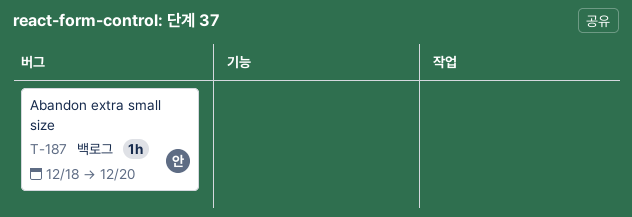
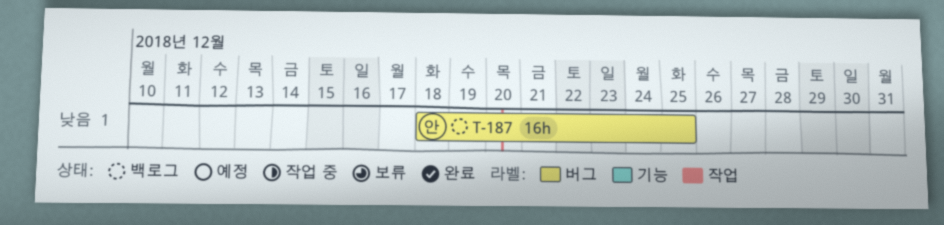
T-187, estimate: 1h -> 16h
T-187, due: Dec 20 -> Dec 25

